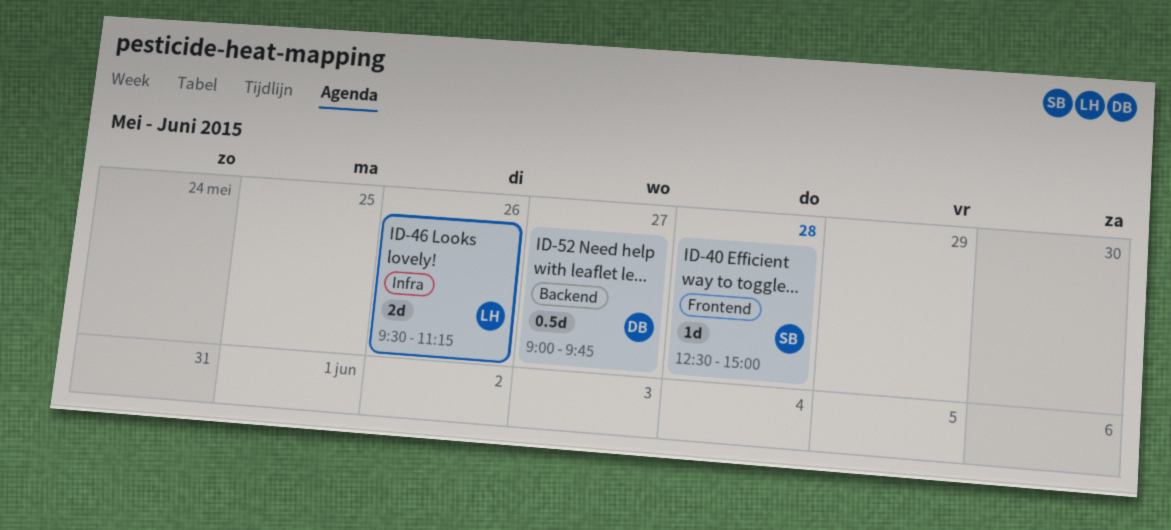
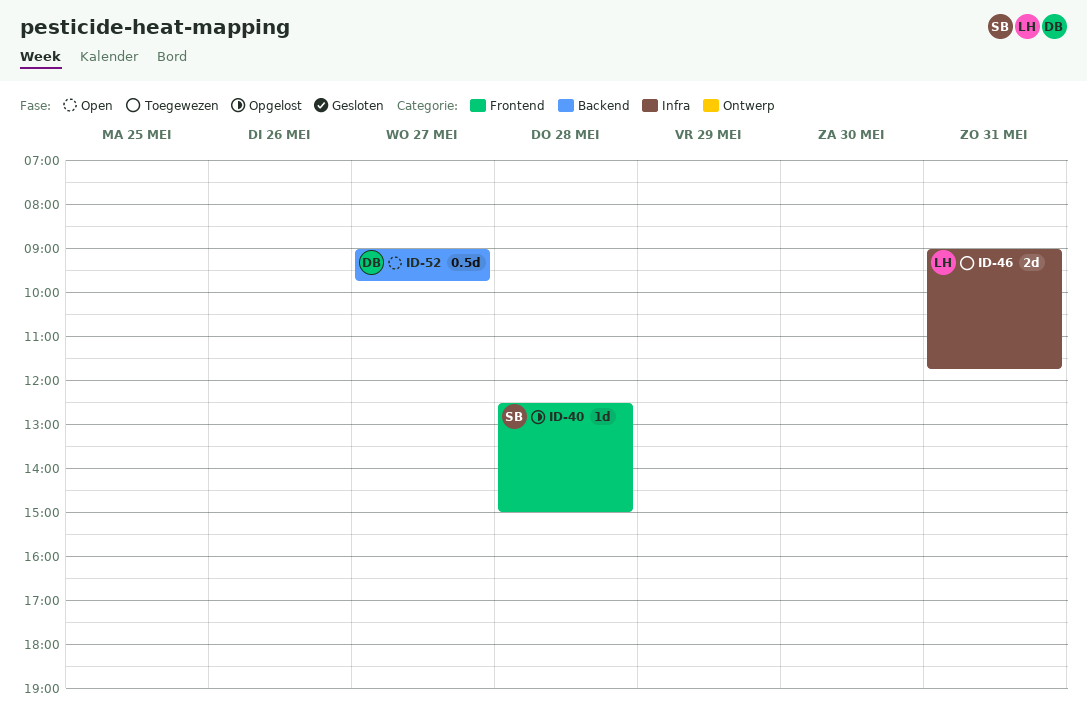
ID-46, day: May 26 -> May 31
ID-46, begins: 09:30 -> 09:00
ID-46, ends: 11:15 -> 11:45

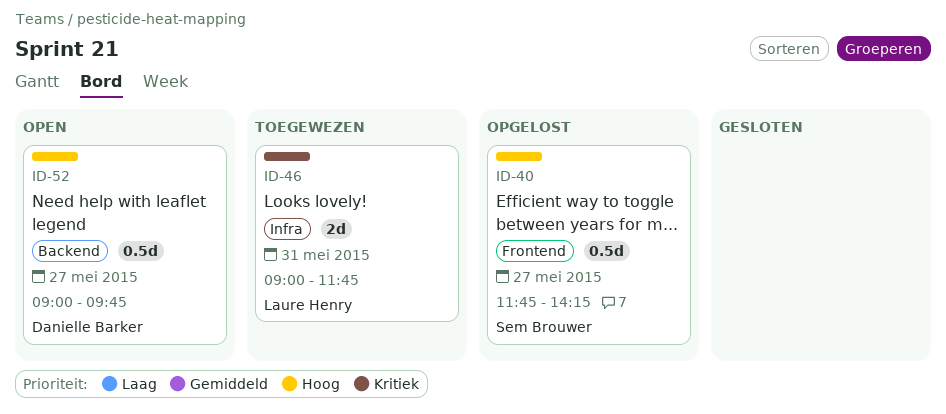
ID-40, estimate: 1d -> 0.5d
ID-40, day: May 28 -> May 27
ID-40, begins: 12:30 -> 11:45
ID-40, ends: 15:00 -> 14:15

